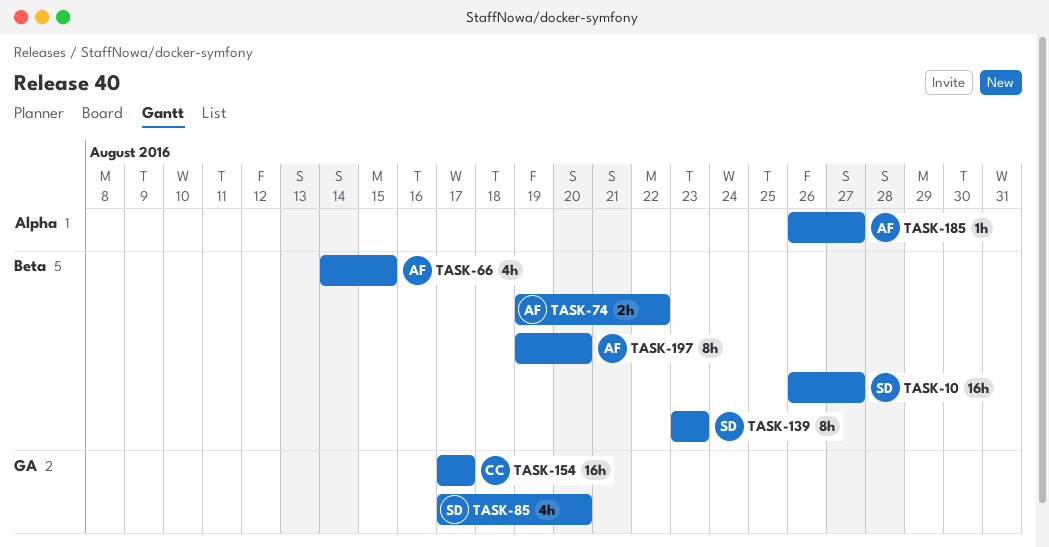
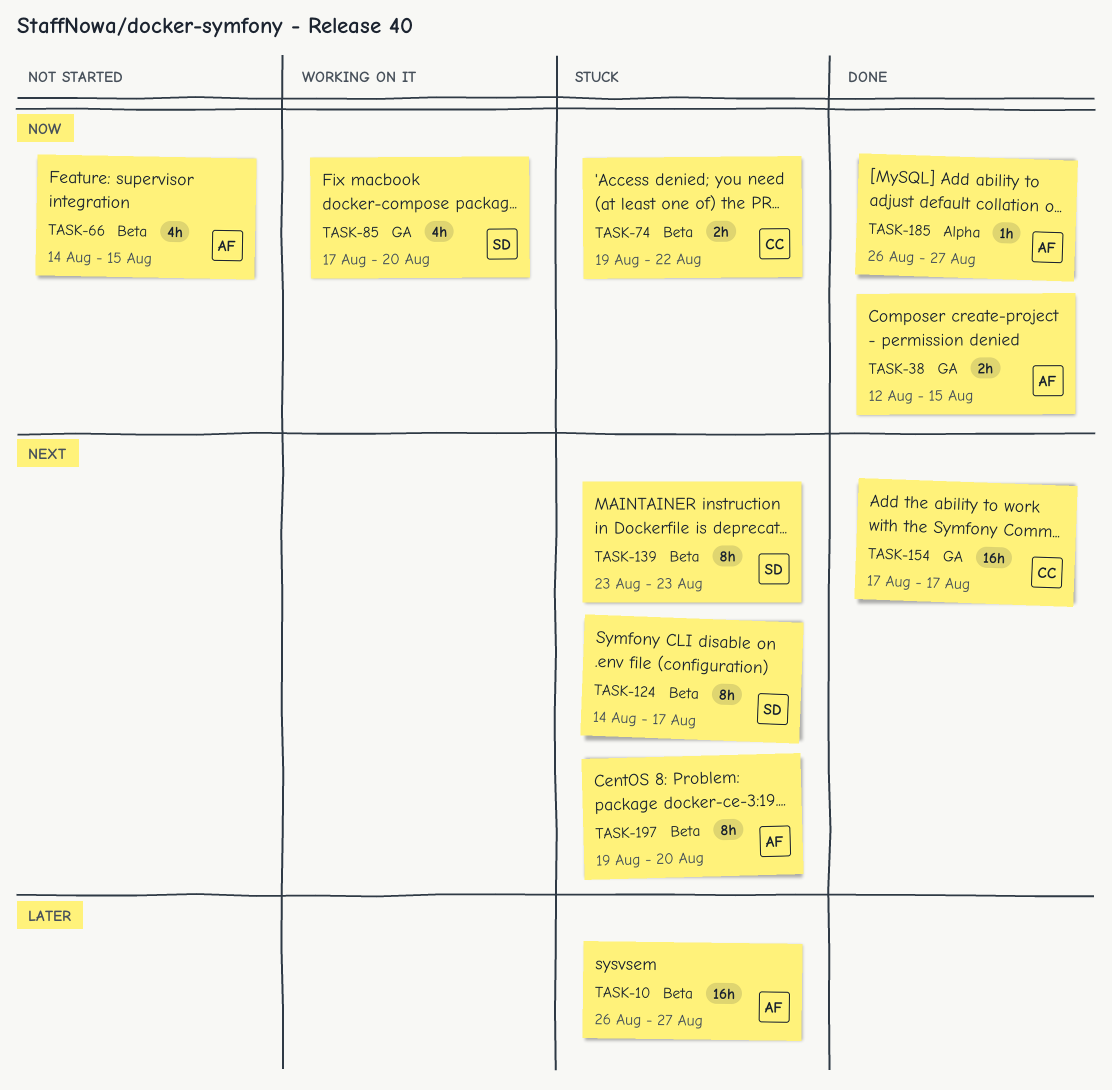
TASK-10, owner: SD -> AF
TASK-38: none -> present
TASK-74, owner: AF -> CC
TASK-124: none -> present

